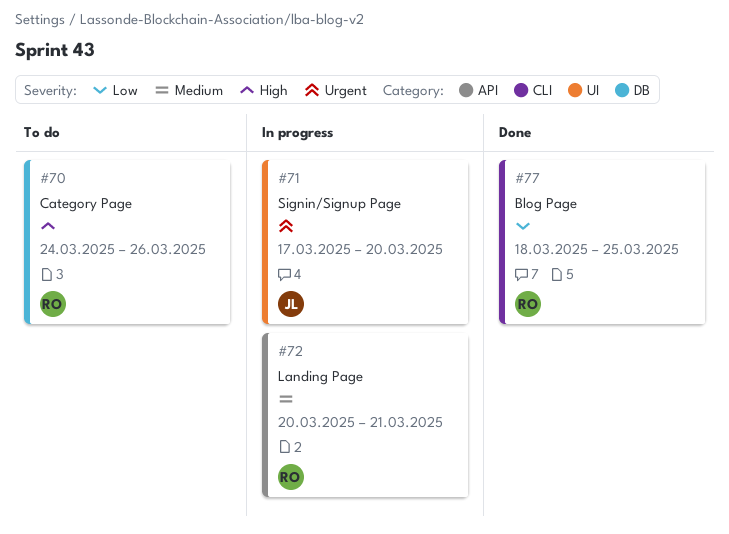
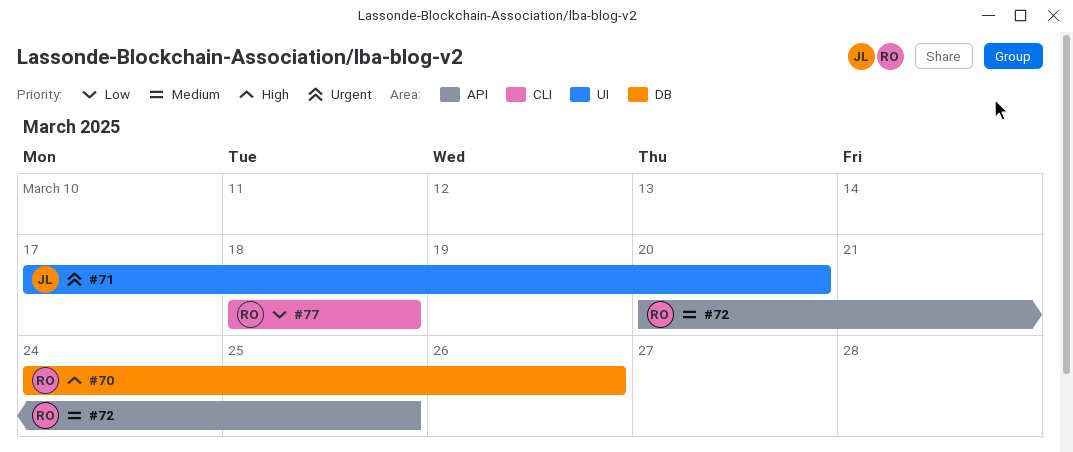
#72, due: Mar 21 -> Mar 25
#77, due: Mar 25 -> Mar 18

